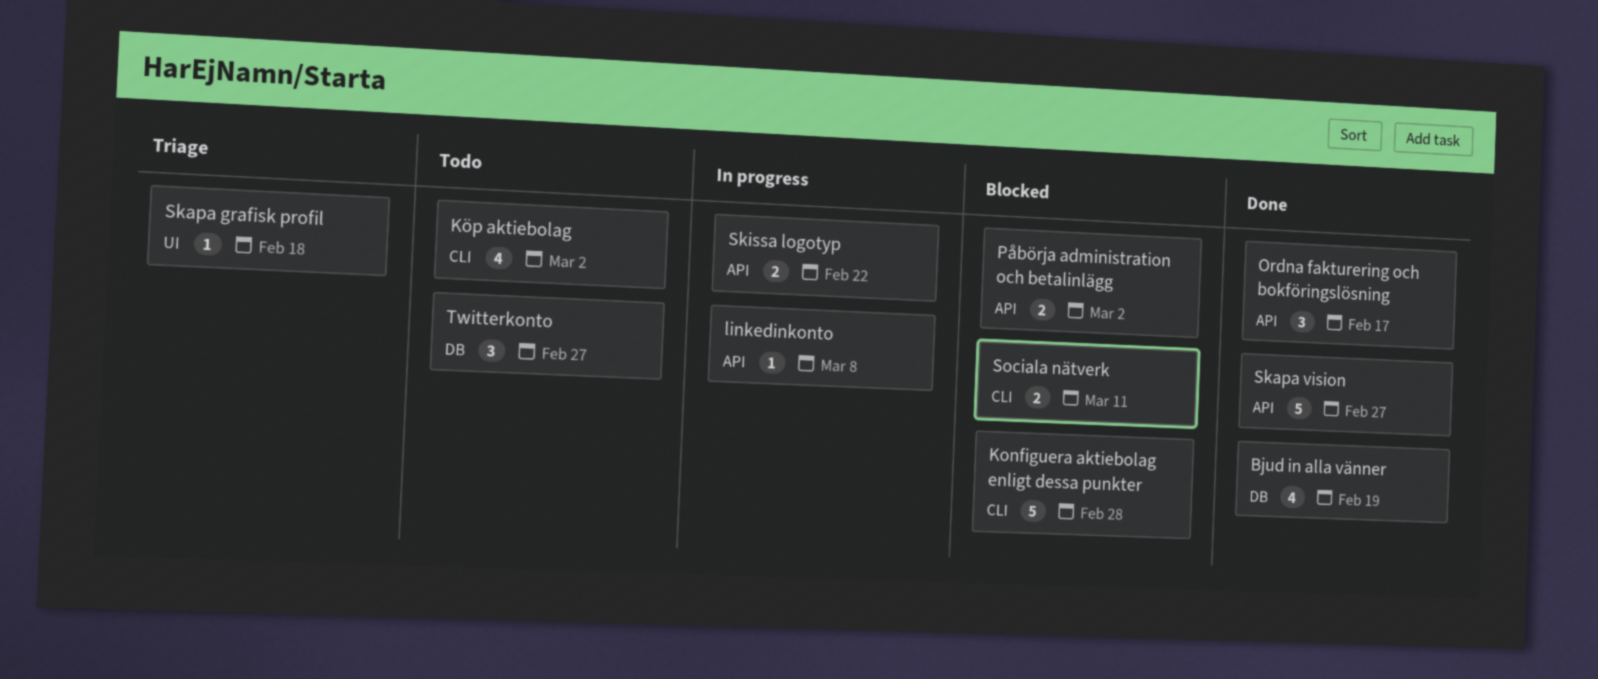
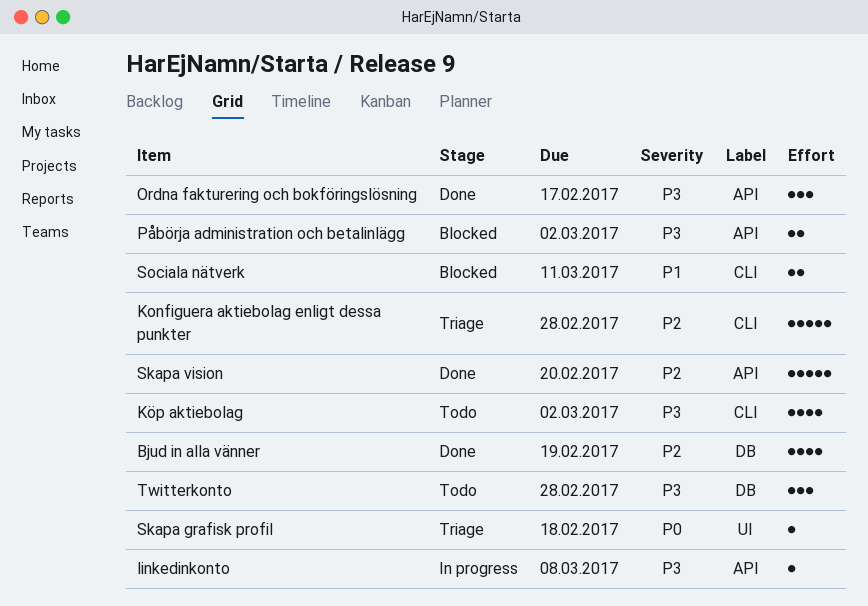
Konfiguera aktiebolag enligt dessa punkter, status: Blocked -> Triage
Skapa vision, due: Feb 27 -> Feb 20
Skissa logotyp: present -> none
Twitterkonto, due: Feb 27 -> Feb 28

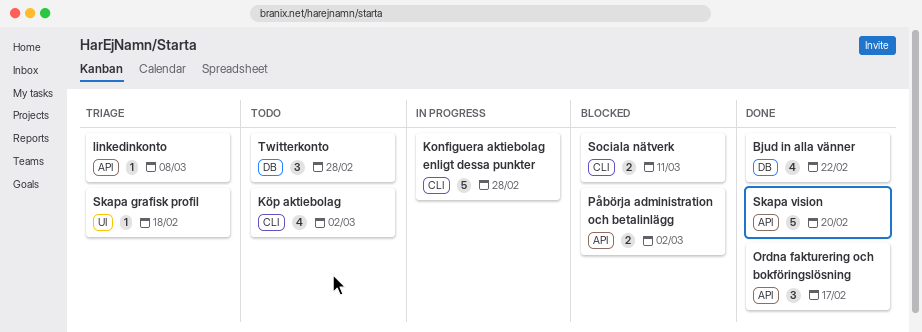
Bjud in alla vänner, due: Feb 19 -> Feb 22
Konfiguera aktiebolag enligt dessa punkter, status: Triage -> In progress
linkedinkonto, status: In progress -> Triage

